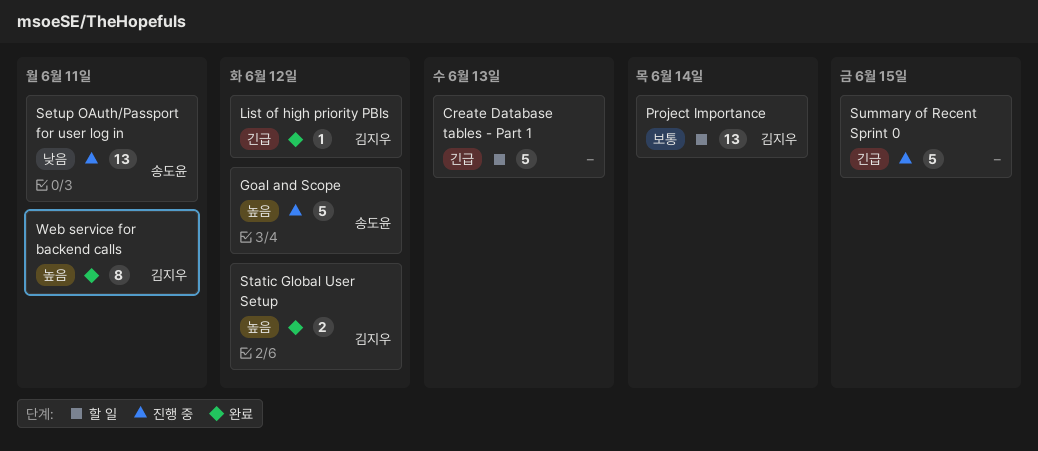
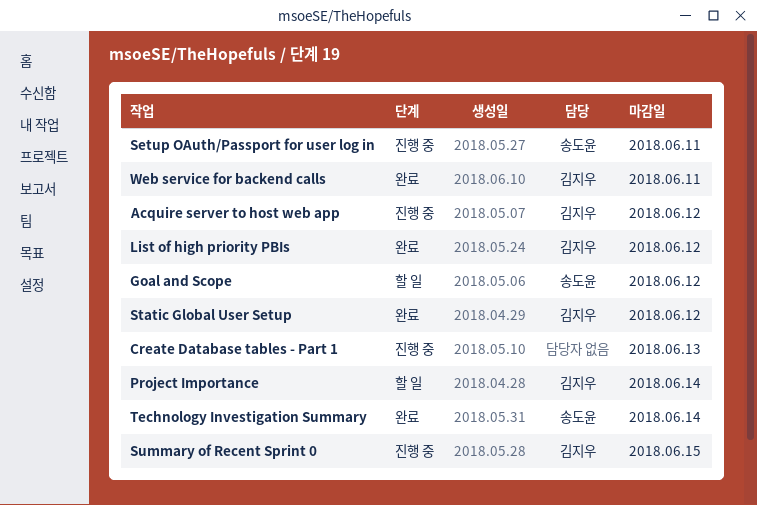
Acquire server to host web app: none -> present
Create Database tables - Part 1, status: 할 일 -> 진행 중
Goal and Scope, status: 진행 중 -> 할 일
Summary of Recent Sprint 0, owner: none -> 김지우
Technology Investigation Summary: none -> present

